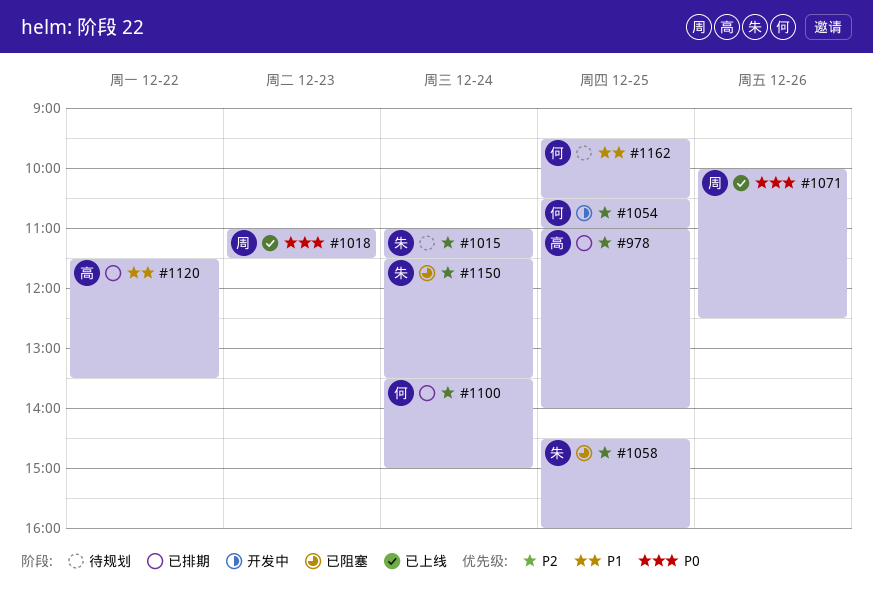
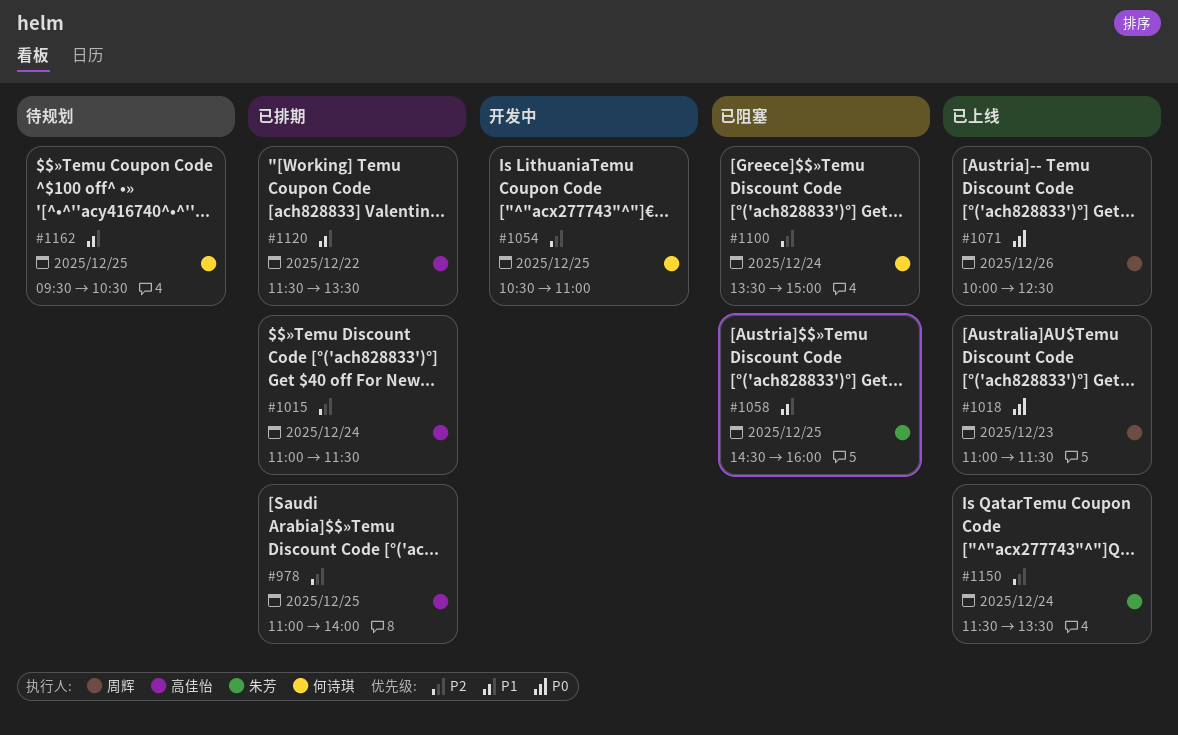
#1015, status: 待规划 -> 已排期
#1015, owner: 朱芳 -> 高佳怡
#1058, priority: P2 -> P1
#1100, status: 已排期 -> 已阻塞
#1150, status: 已阻塞 -> 已上线

